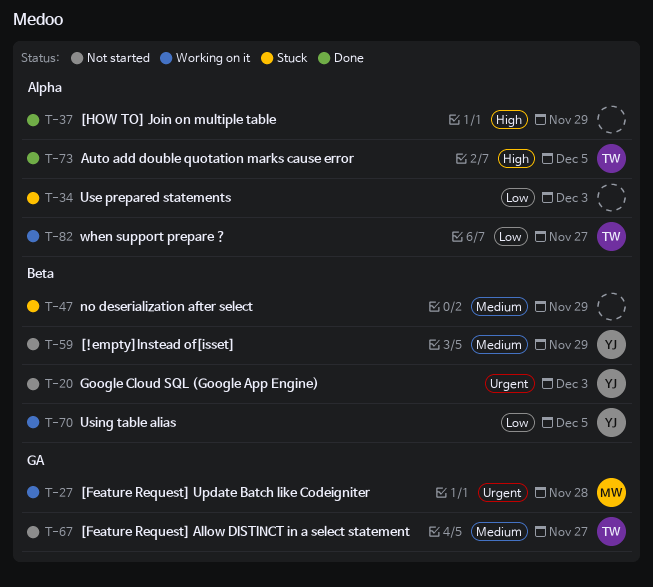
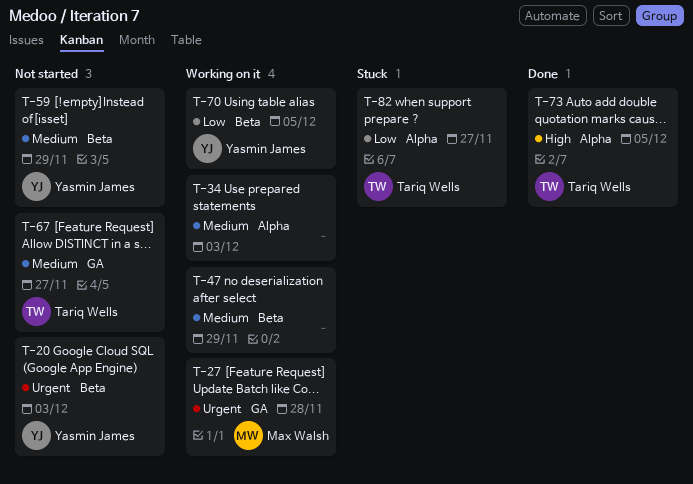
T-34, status: Stuck -> Working on it
T-34, priority: Low -> Medium
T-37: present -> none
T-47, status: Stuck -> Working on it
T-82, status: Working on it -> Stuck

